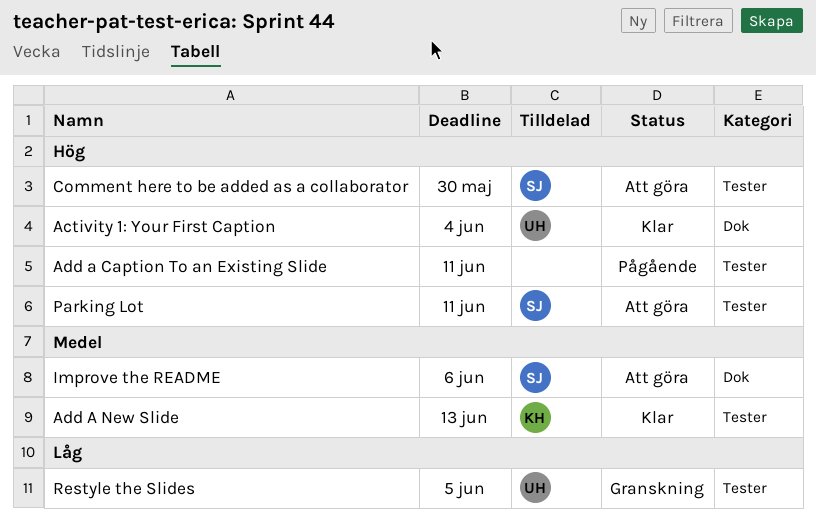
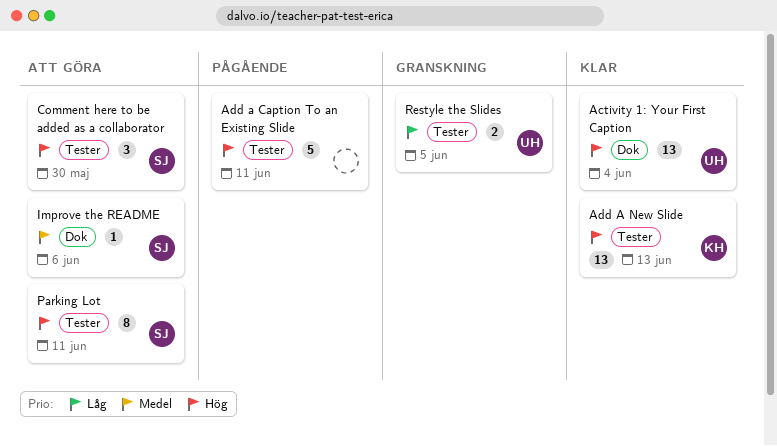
Add A New Slide, priority: Medel -> Hög

